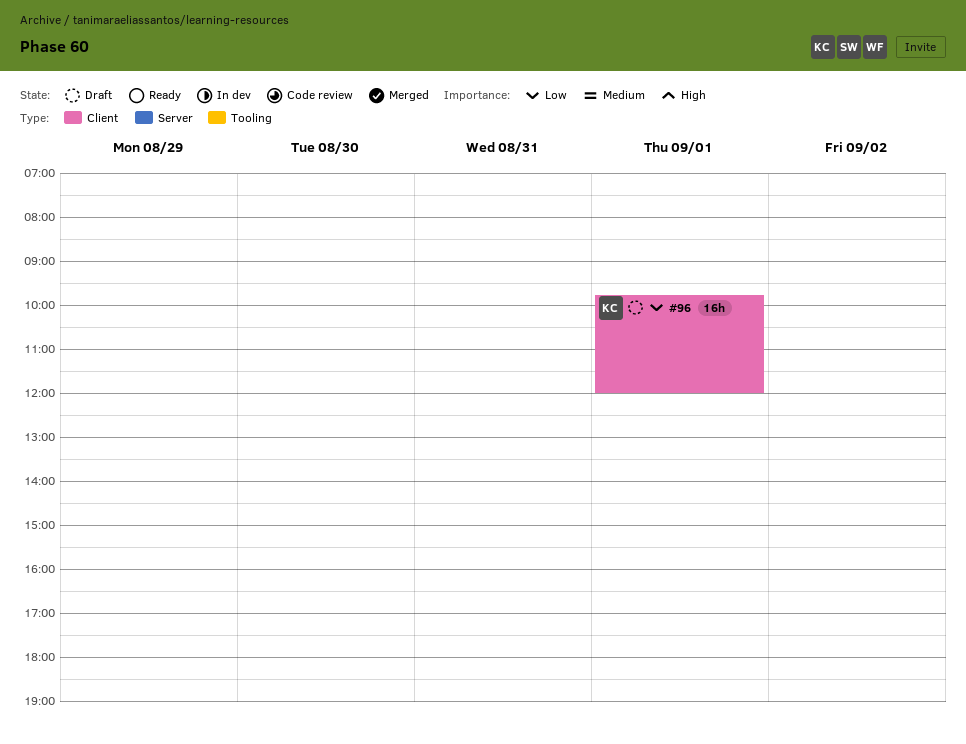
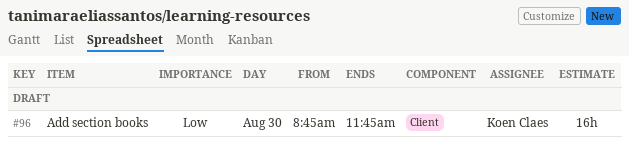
#96, day: Sep 1 -> Aug 30
#96, begins: 09:45 -> 08:45
#96, ends: 12:00 -> 11:45

